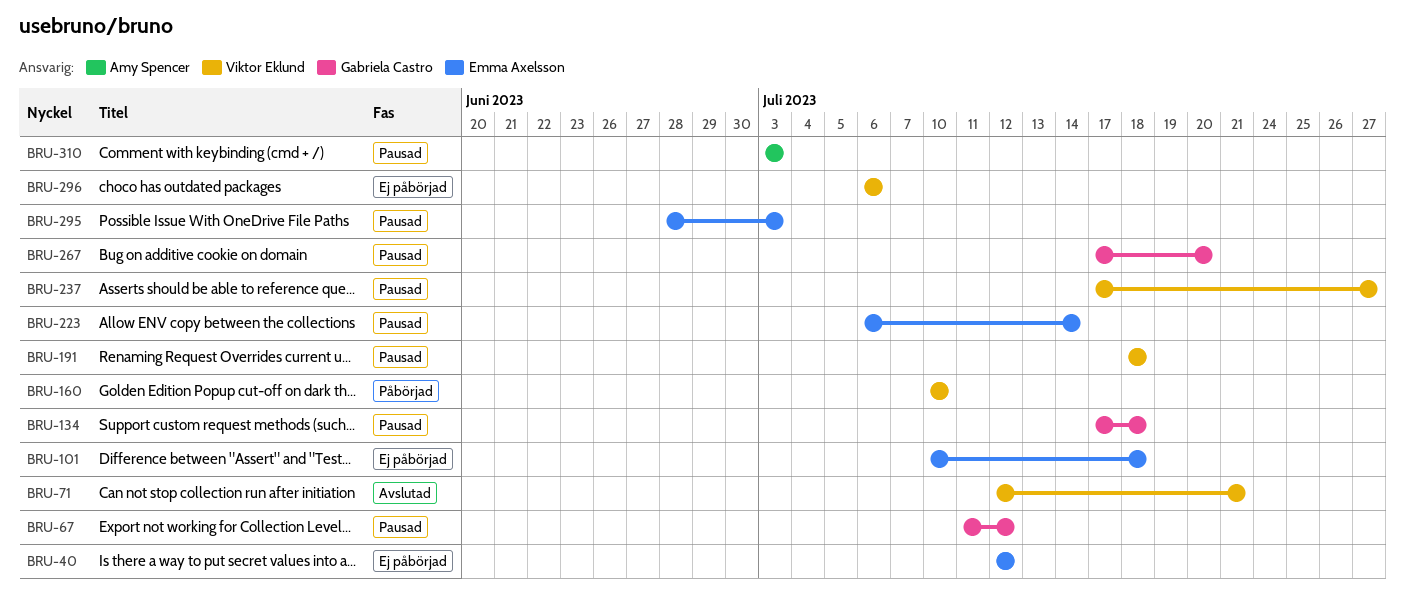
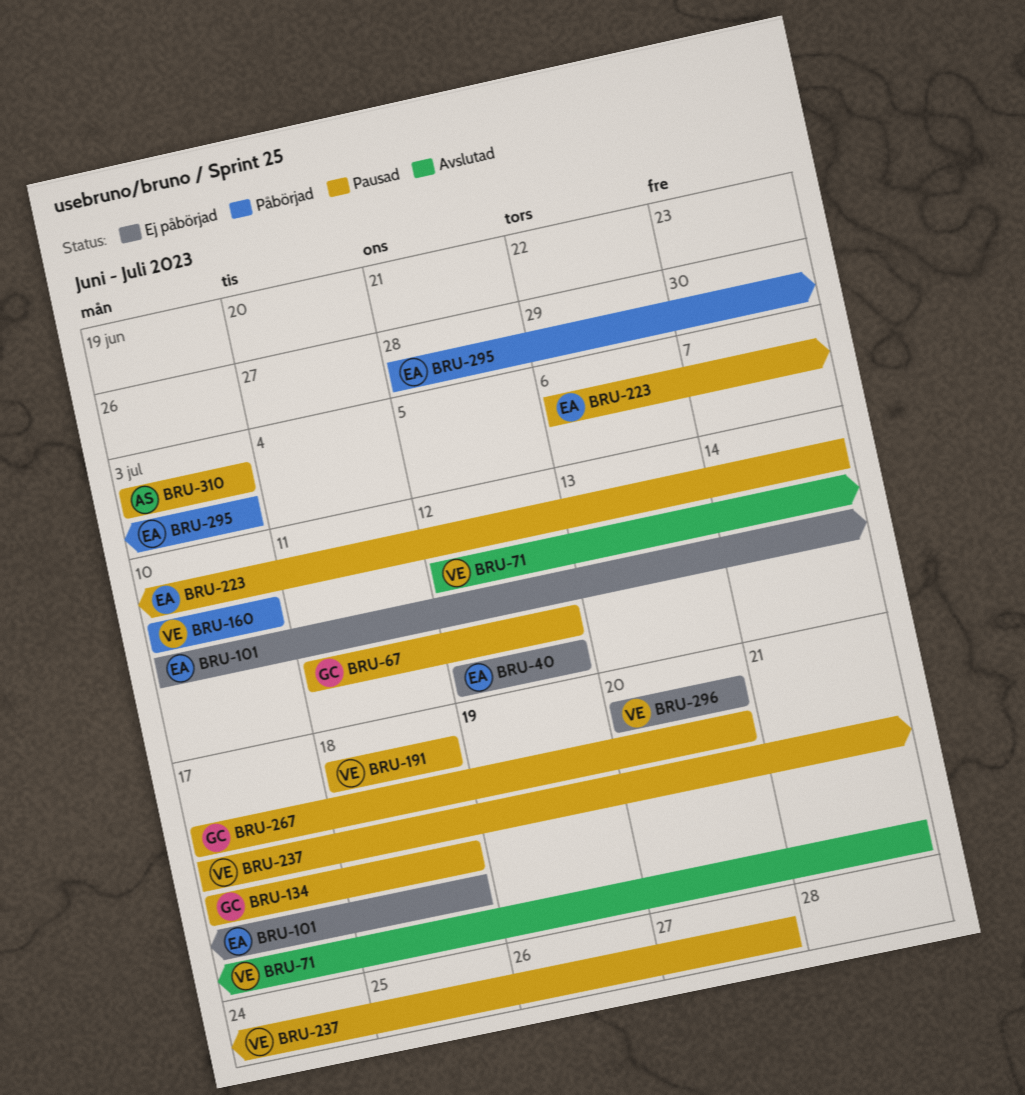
BRU-295, status: Pausad -> Påbörjad
BRU-296, start: Jul 6 -> Jul 20
BRU-296, due: Jul 6 -> Jul 20

